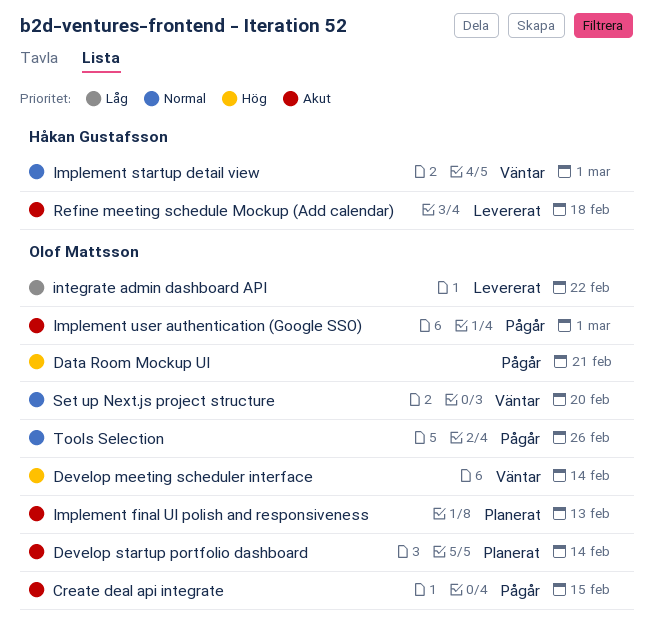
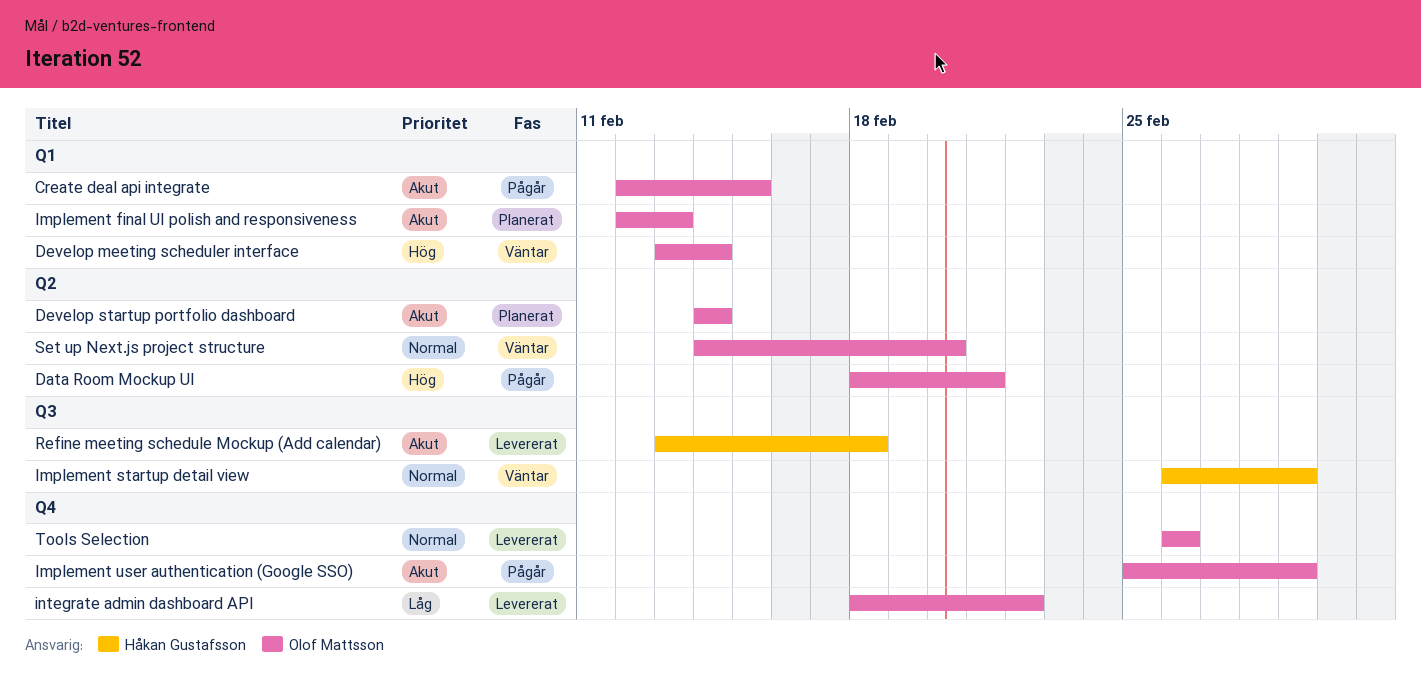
Tools Selection, status: Pågår -> Levererat

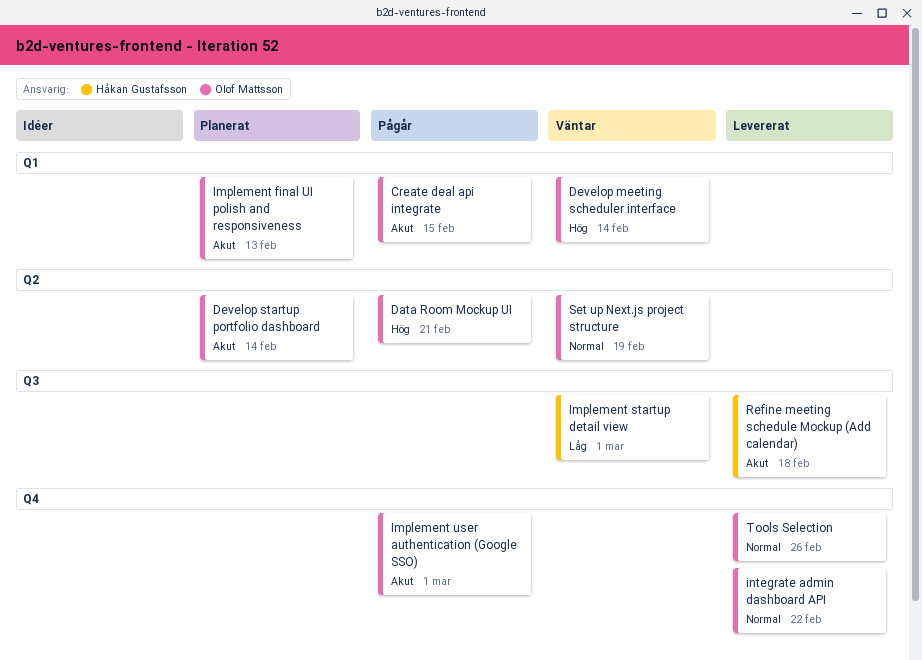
Implement startup detail view, priority: Normal -> Låg
integrate admin dashboard API, priority: Låg -> Normal
Set up Next.js project structure, due: Feb 20 -> Feb 19

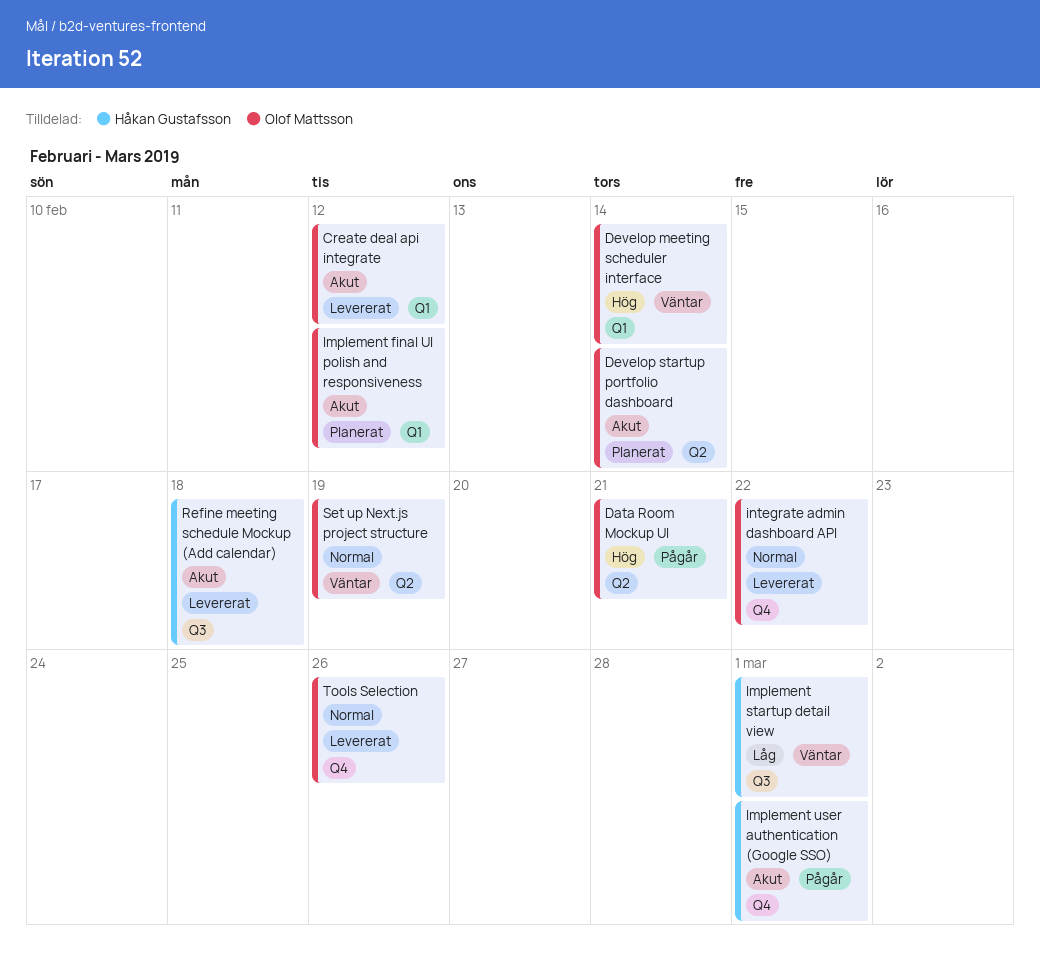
Create deal api integrate, status: Pågår -> Levererat
Create deal api integrate, due: Feb 15 -> Feb 12
Implement final UI polish and responsiveness, due: Feb 13 -> Feb 12
Implement user authentication (Google SSO), owner: Olof Mattsson -> Håkan Gustafsson

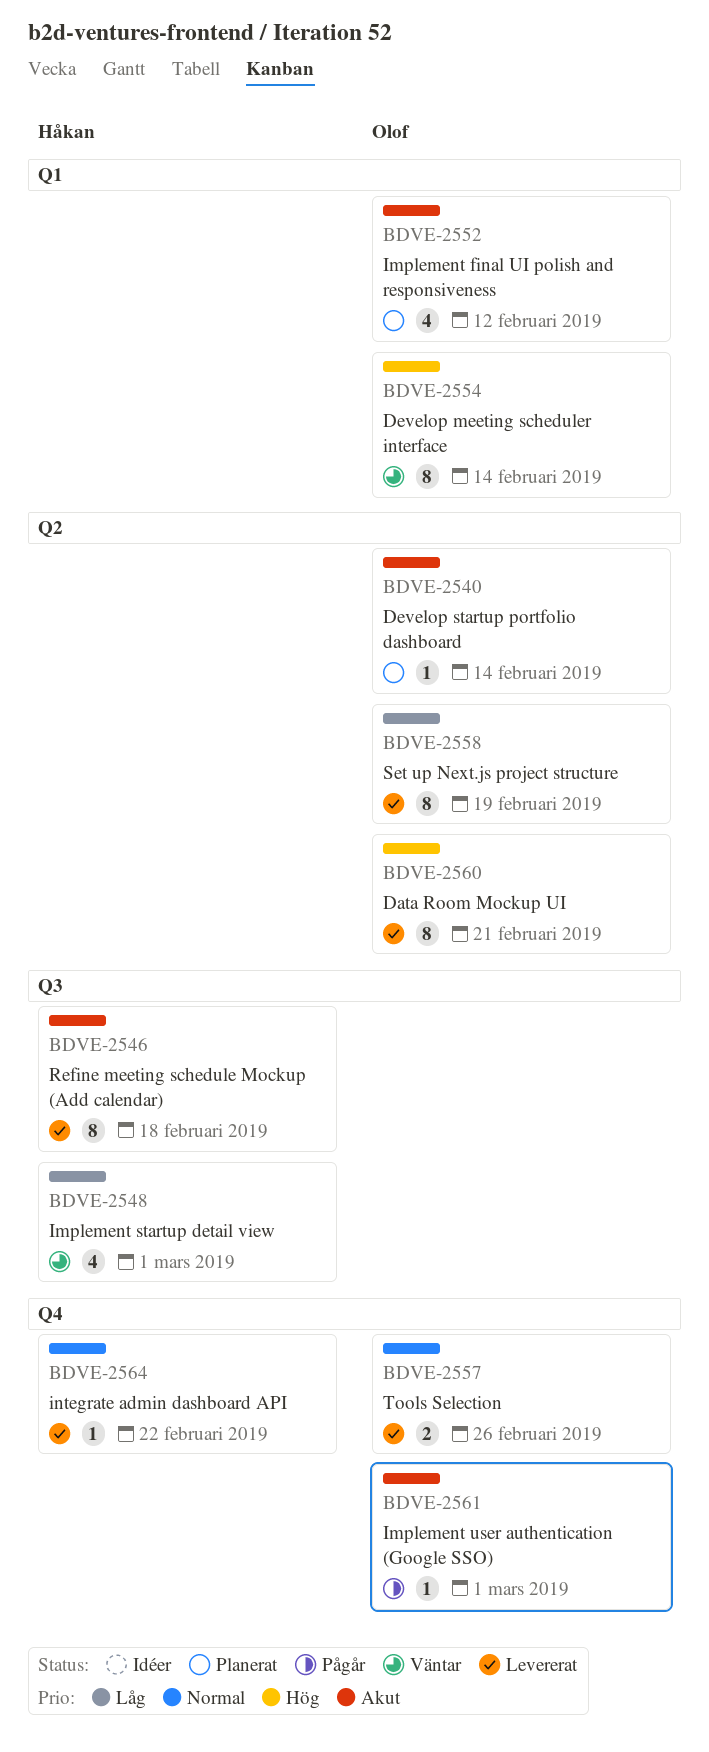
Create deal api integrate: present -> none
Data Room Mockup UI, status: Pågår -> Levererat
Implement user authentication (Google SSO), owner: Håkan Gustafsson -> Olof Mattsson
integrate admin dashboard API, owner: Olof Mattsson -> Håkan Gustafsson
Set up Next.js project structure, status: Väntar -> Levererat
Set up Next.js project structure, priority: Normal -> Låg

